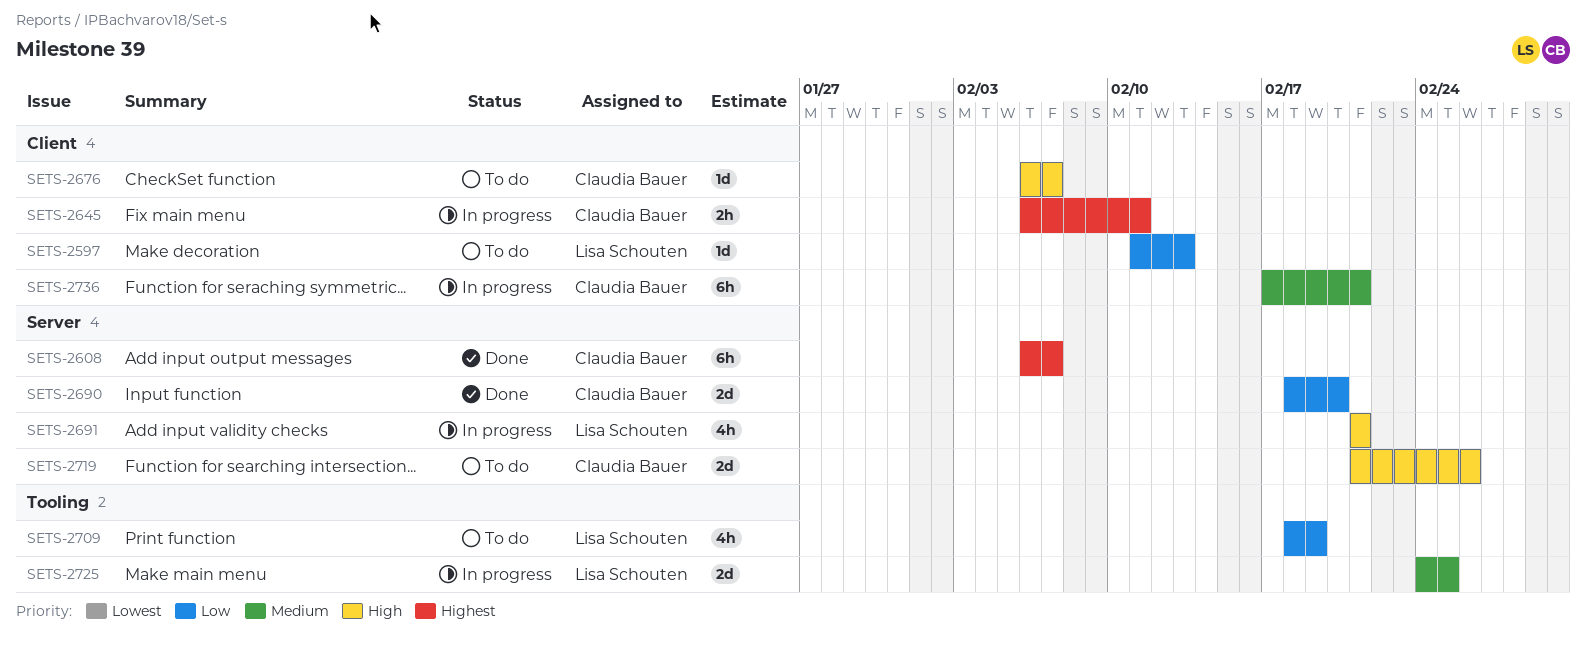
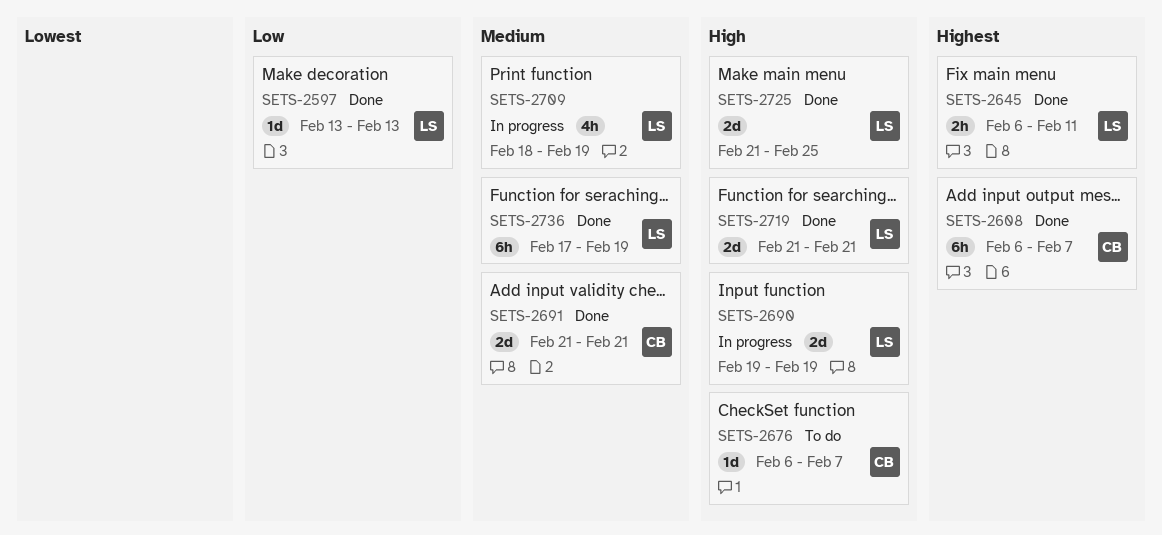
SETS-2597, status: To do -> Done
SETS-2597, start: Feb 11 -> Feb 13
SETS-2645, status: In progress -> Done
SETS-2645, owner: Claudia Bauer -> Lisa Schouten
SETS-2690, status: Done -> In progress
SETS-2690, owner: Claudia Bauer -> Lisa Schouten
SETS-2690, priority: Low -> High
SETS-2690, start: Feb 18 -> Feb 19
SETS-2690, due: Feb 20 -> Feb 19
SETS-2691, status: In progress -> Done
SETS-2691, owner: Lisa Schouten -> Claudia Bauer
SETS-2691, priority: High -> Medium
SETS-2691, estimate: 4h -> 2d
SETS-2709, status: To do -> In progress
SETS-2709, priority: Low -> Medium
SETS-2719, status: To do -> Done
SETS-2719, owner: Claudia Bauer -> Lisa Schouten
SETS-2719, due: Feb 26 -> Feb 21
SETS-2725, status: In progress -> Done
SETS-2725, priority: Medium -> High
SETS-2725, start: Feb 24 -> Feb 21
SETS-2736, status: In progress -> Done
SETS-2736, owner: Claudia Bauer -> Lisa Schouten
SETS-2736, due: Feb 21 -> Feb 19

